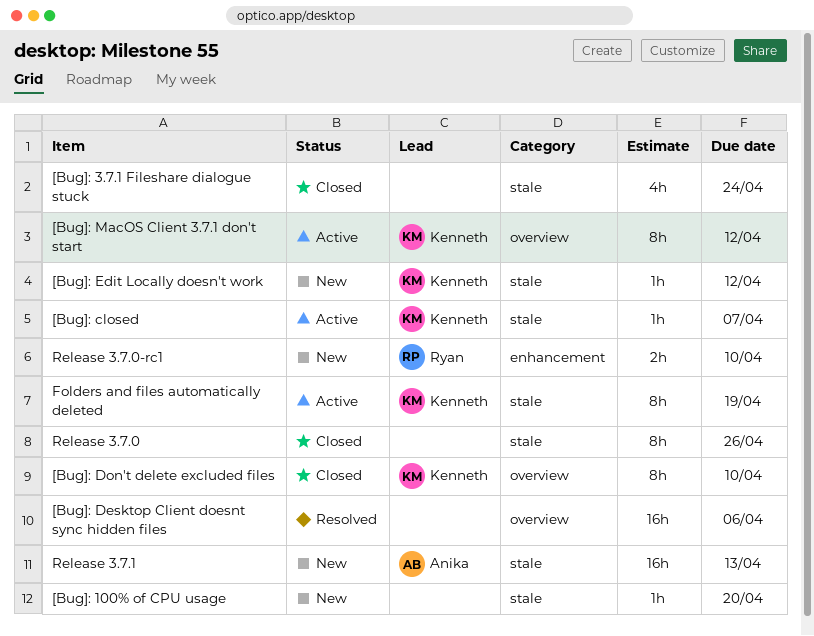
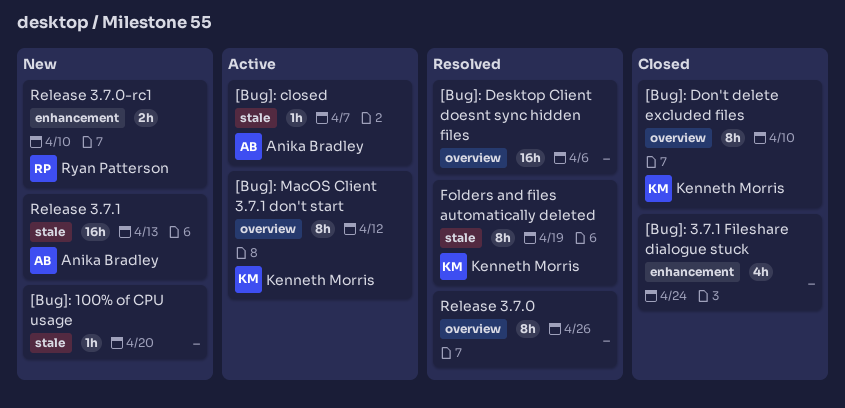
[Bug]: 3.7.1 Fileshare dialogue stuck, label: stale -> enhancement
[Bug]: closed, owner: Kenneth Morris -> Anika Bradley
[Bug]: Edit Locally doesn't work: present -> none
Folders and files automatically deleted, status: Active -> Resolved
Release 3.7.0, status: Closed -> Resolved
Release 3.7.0, label: stale -> overview

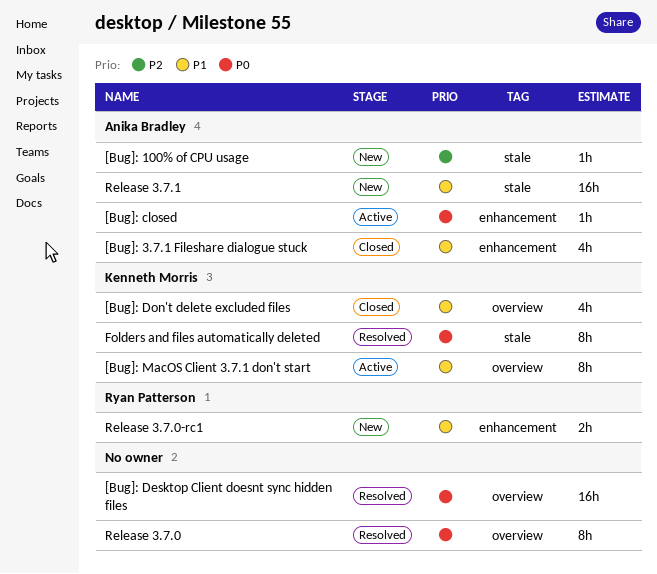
[Bug]: 100% of CPU usage, owner: none -> Anika Bradley
[Bug]: 3.7.1 Fileshare dialogue stuck, owner: none -> Anika Bradley
[Bug]: closed, label: stale -> enhancement
[Bug]: Don't delete excluded files, estimate: 8h -> 4h

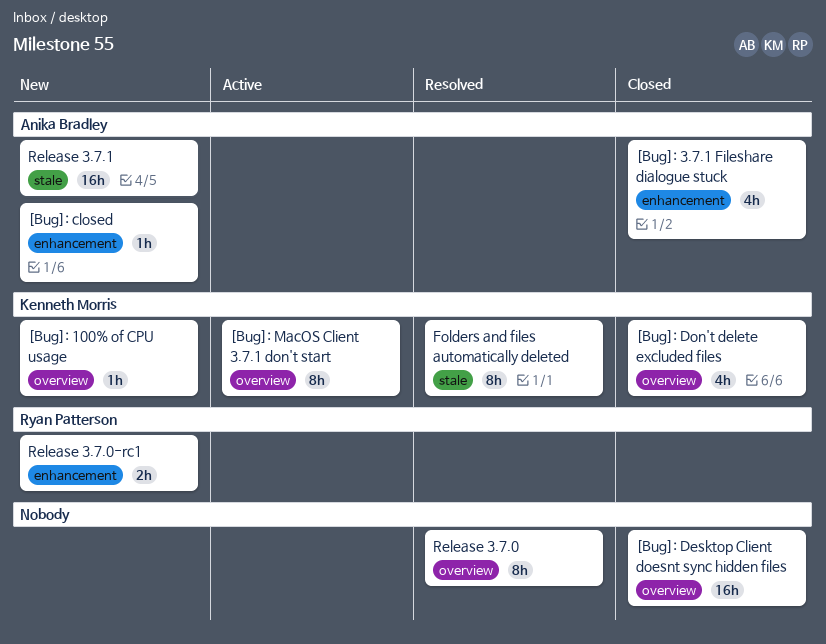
[Bug]: 100% of CPU usage, owner: Anika Bradley -> Kenneth Morris
[Bug]: 100% of CPU usage, label: stale -> overview
[Bug]: closed, status: Active -> New
[Bug]: Desktop Client doesnt sync hidden files, status: Resolved -> Closed

